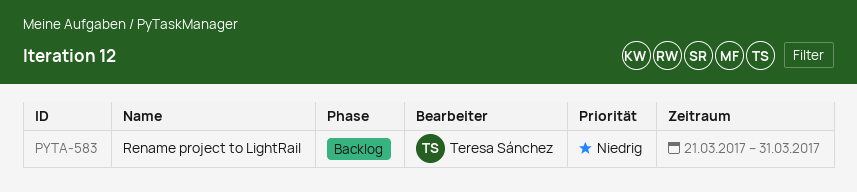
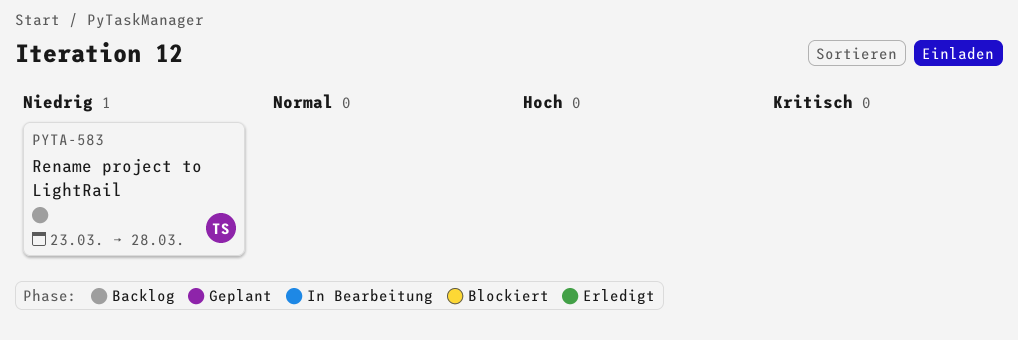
PYTA-583, start: Mar 21 -> Mar 23
PYTA-583, due: Mar 31 -> Mar 28

